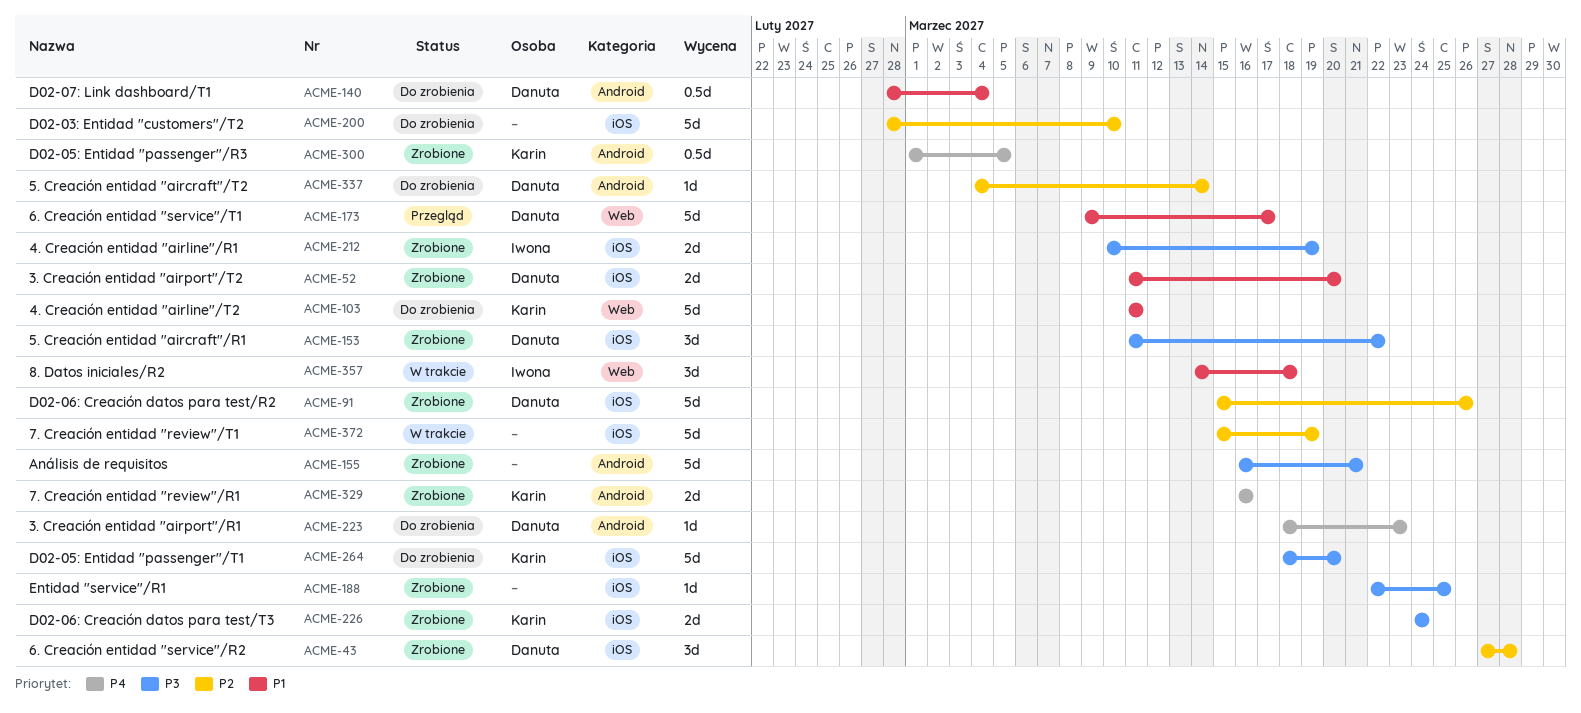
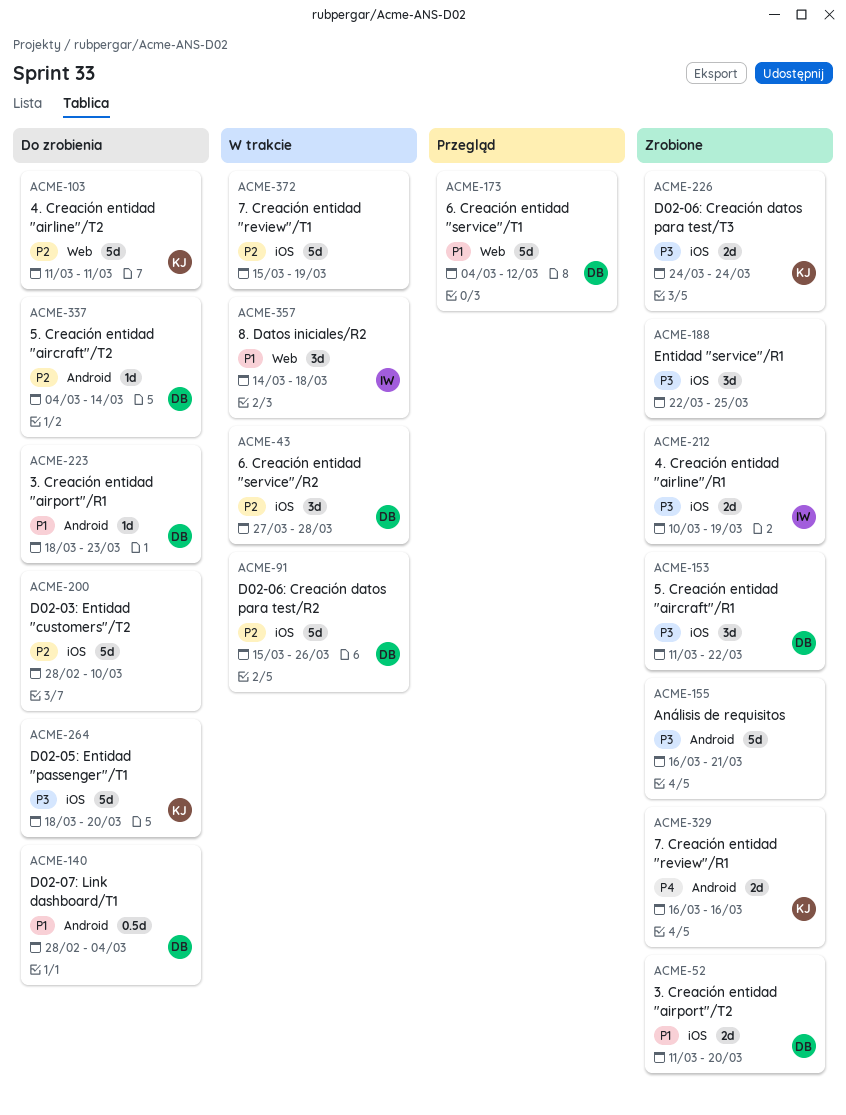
ACME-43, status: Zrobione -> W trakcie
ACME-91, status: Zrobione -> W trakcie
ACME-103, priority: P1 -> P2
ACME-173, start: Mar 9 -> Mar 4
ACME-173, due: Mar 17 -> Mar 12
ACME-188, estimate: 1d -> 3d
ACME-223, priority: P4 -> P1
ACME-300: present -> none

